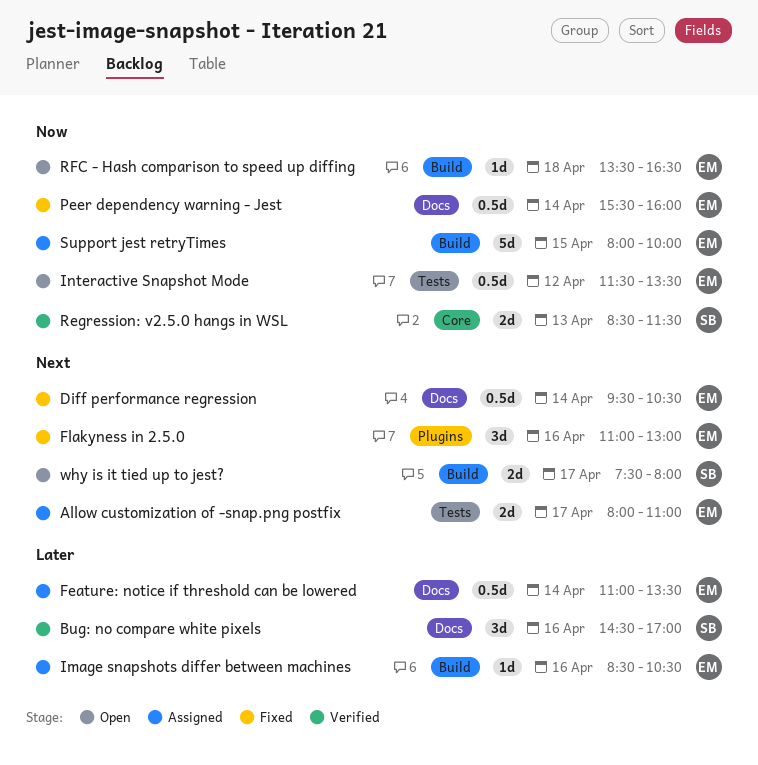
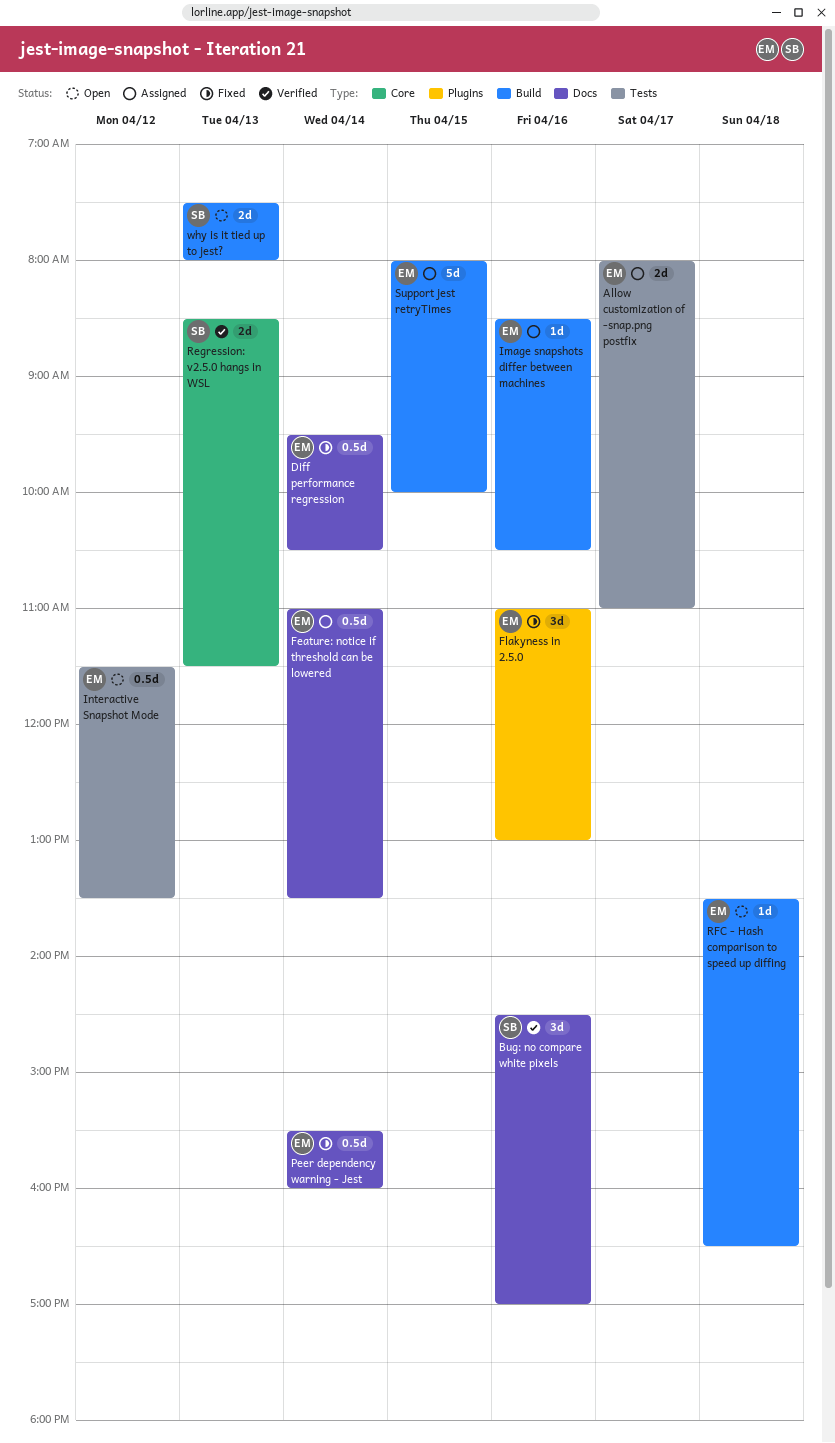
why is it tied up to jest?, day: Apr 17 -> Apr 13

